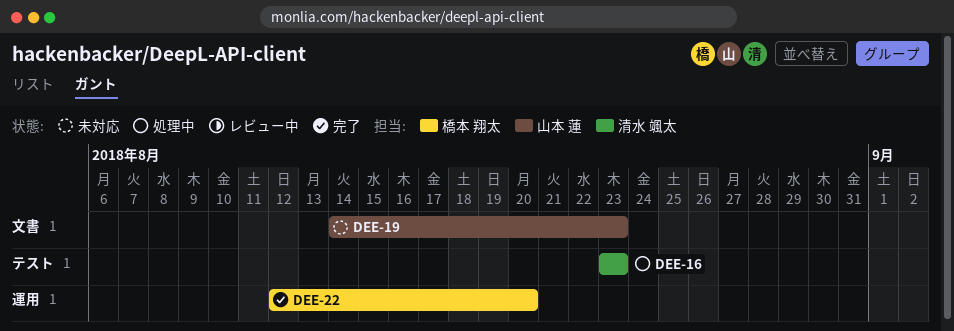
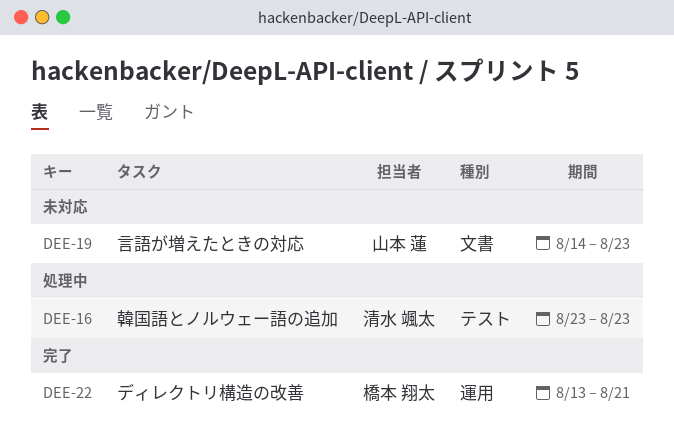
DEE-22, start: Aug 12 -> Aug 13
DEE-22, due: Aug 20 -> Aug 21

